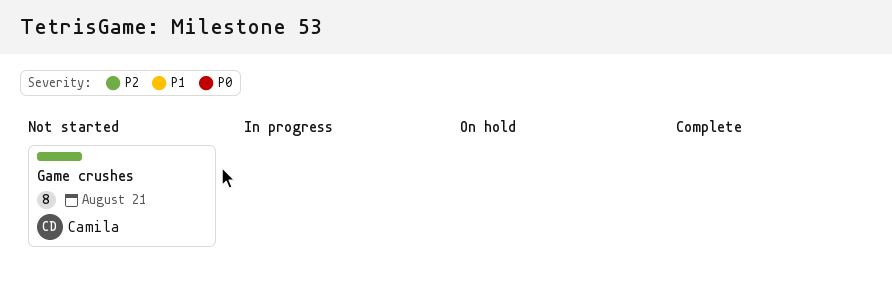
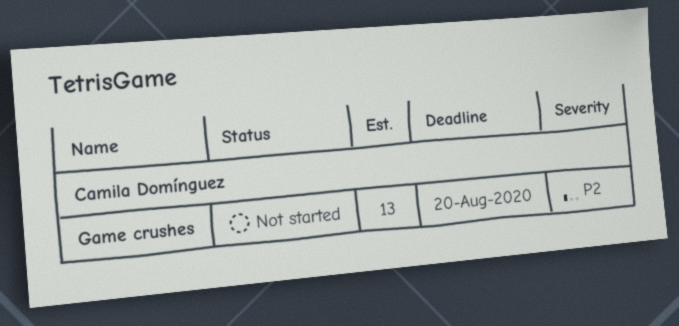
Game crushes, estimate: 8 -> 13
Game crushes, due: Aug 21 -> Aug 20

